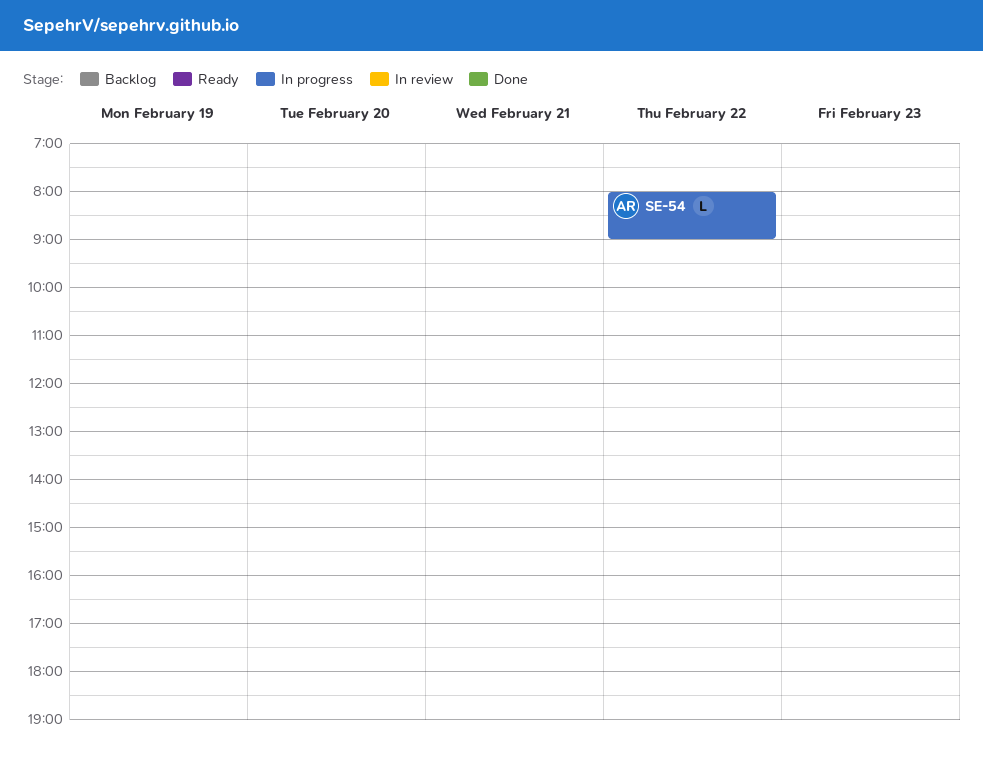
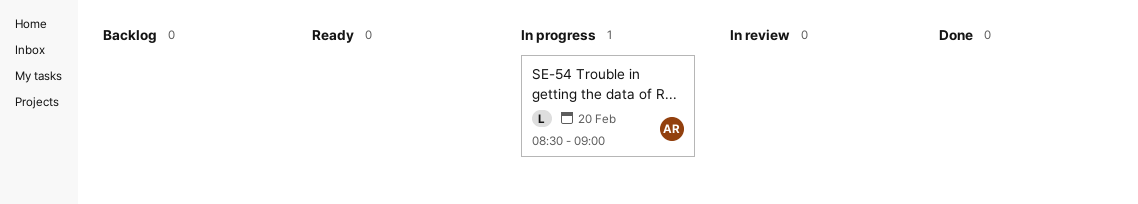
SE-54, day: Feb 22 -> Feb 20
SE-54, begins: 08:00 -> 08:30

